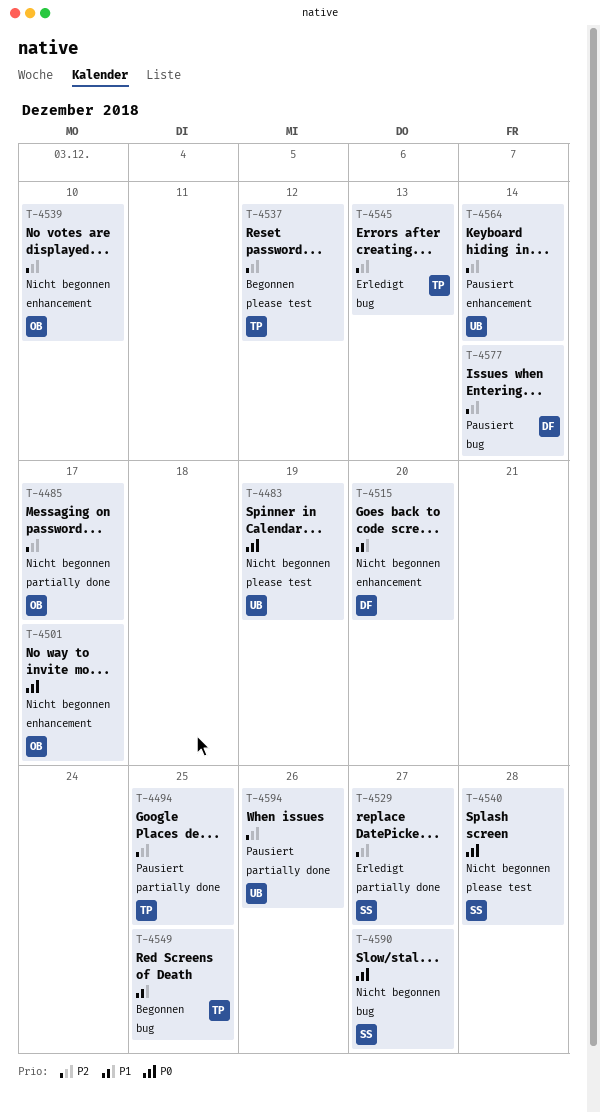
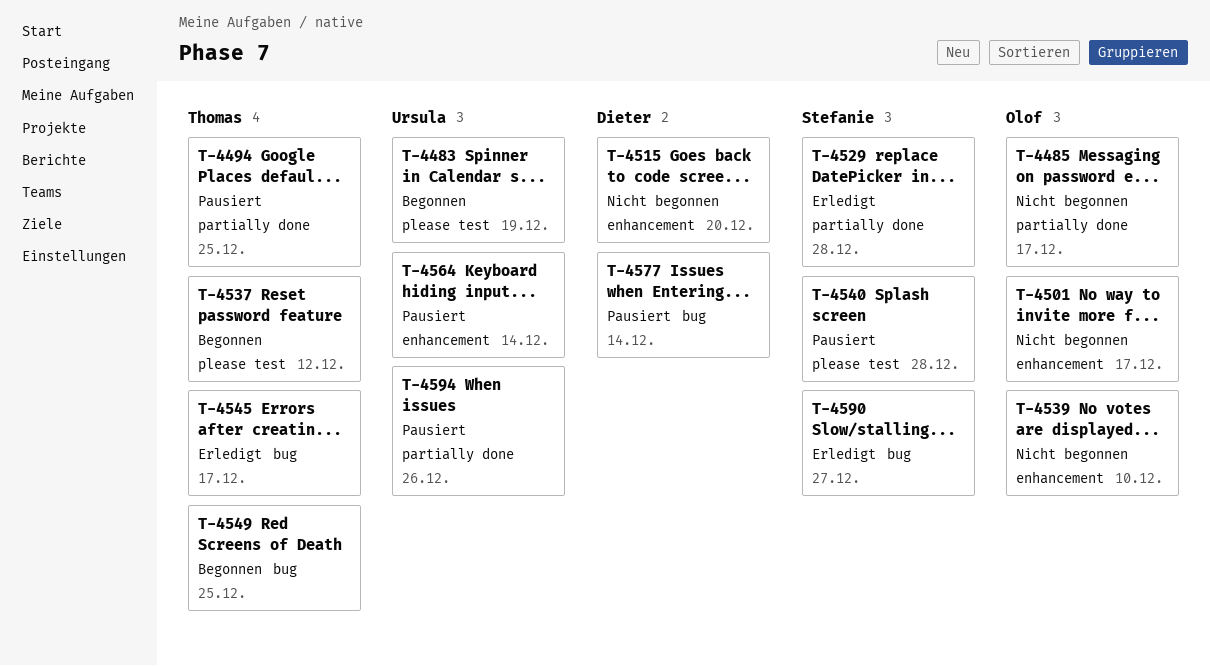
T-4483, status: Nicht begonnen -> Begonnen
T-4529, due: Dec 27 -> Dec 28
T-4540, status: Nicht begonnen -> Pausiert
T-4545, due: Dec 13 -> Dec 17
T-4590, status: Nicht begonnen -> Erledigt

